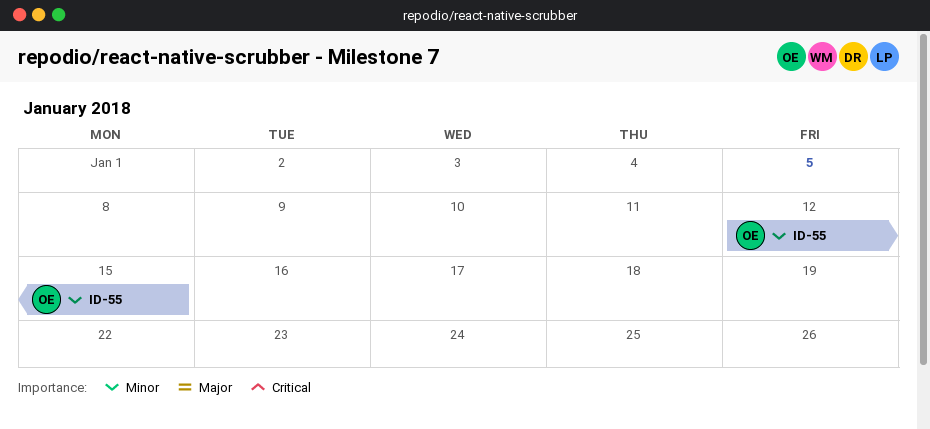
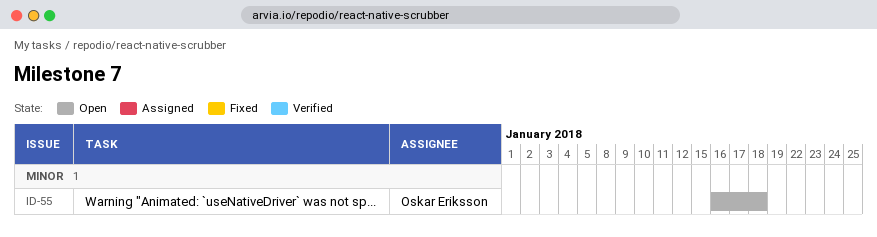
ID-55, start: Jan 12 -> Jan 16
ID-55, due: Jan 15 -> Jan 18

